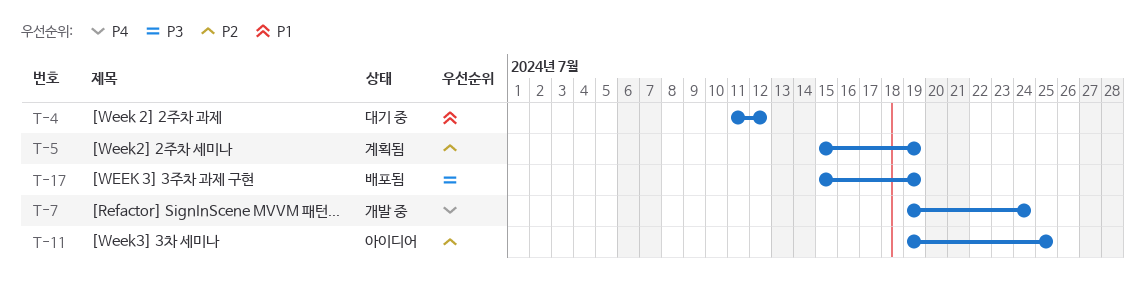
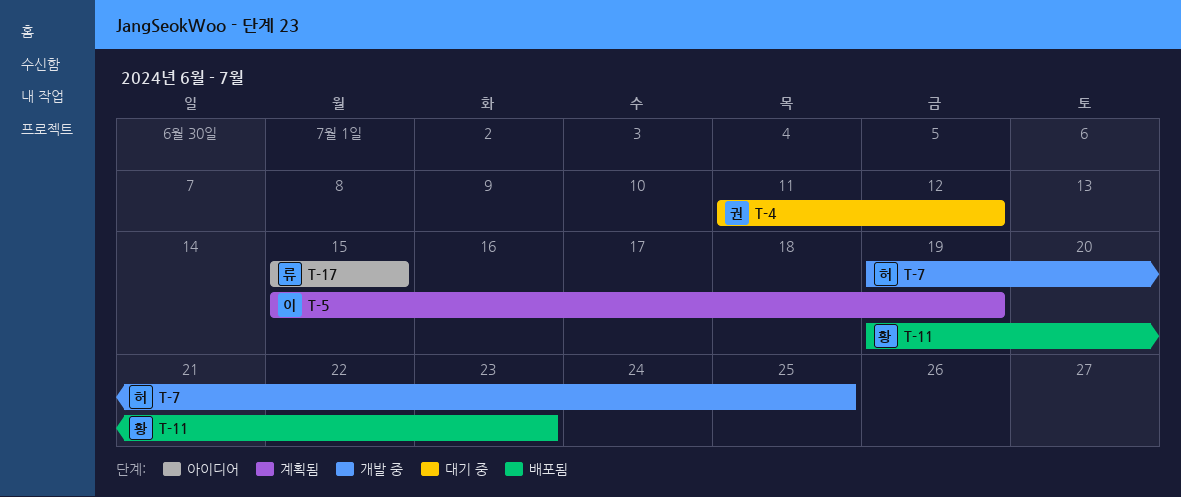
T-7, due: Jul 24 -> Jul 25
T-11, status: 아이디어 -> 배포됨
T-11, due: Jul 25 -> Jul 23
T-17, status: 배포됨 -> 아이디어
T-17, due: Jul 19 -> Jul 15

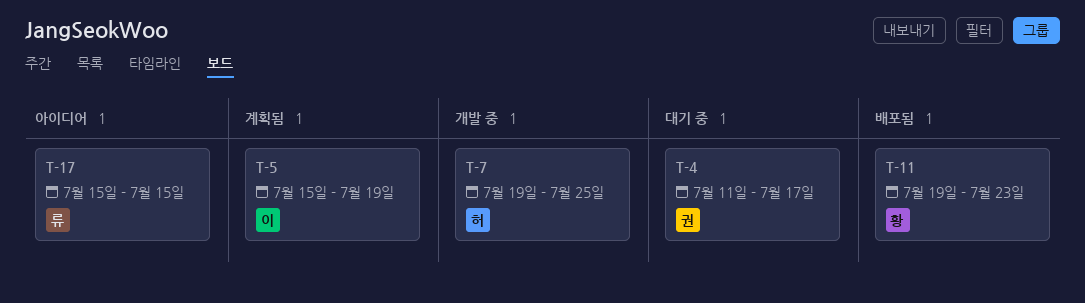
T-4, due: Jul 12 -> Jul 17

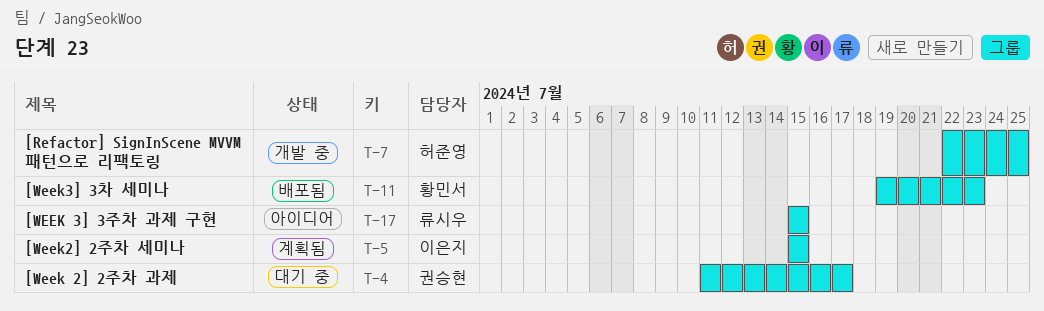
T-5, due: Jul 19 -> Jul 15
T-7, start: Jul 19 -> Jul 22

